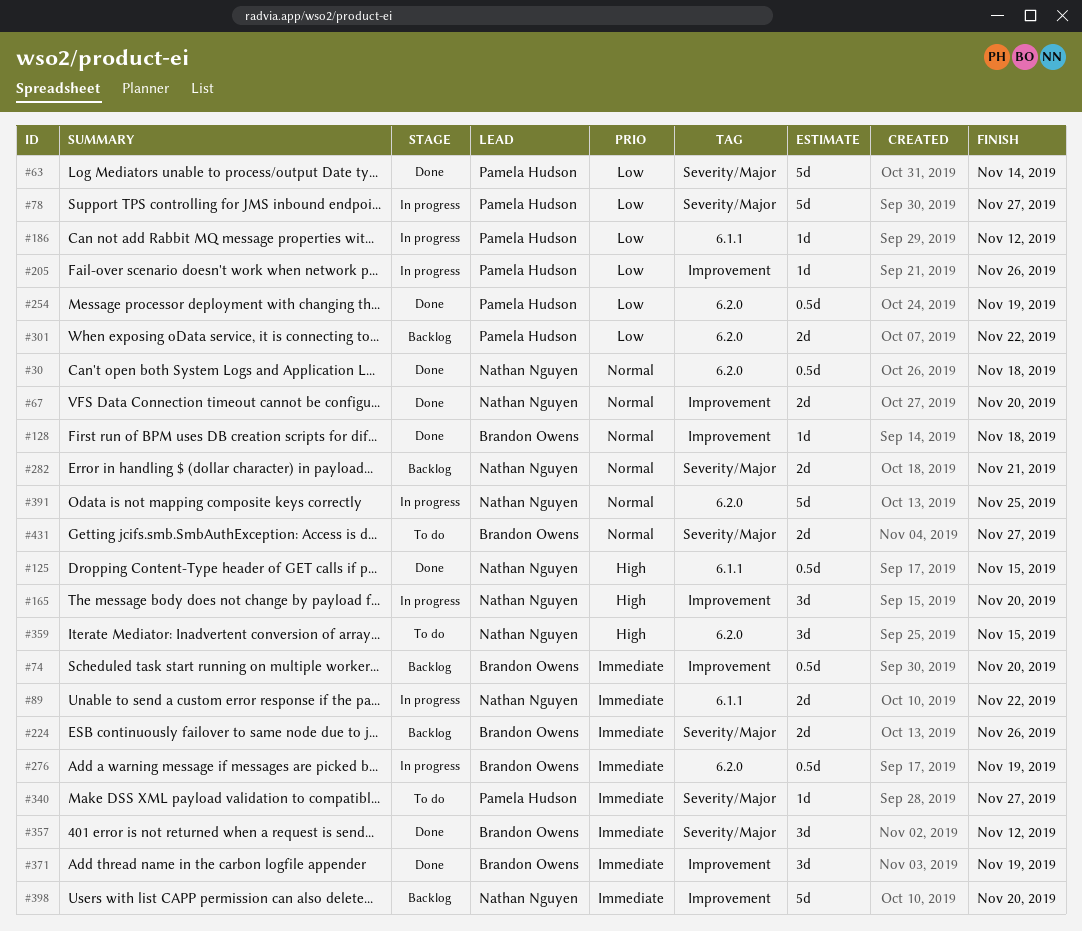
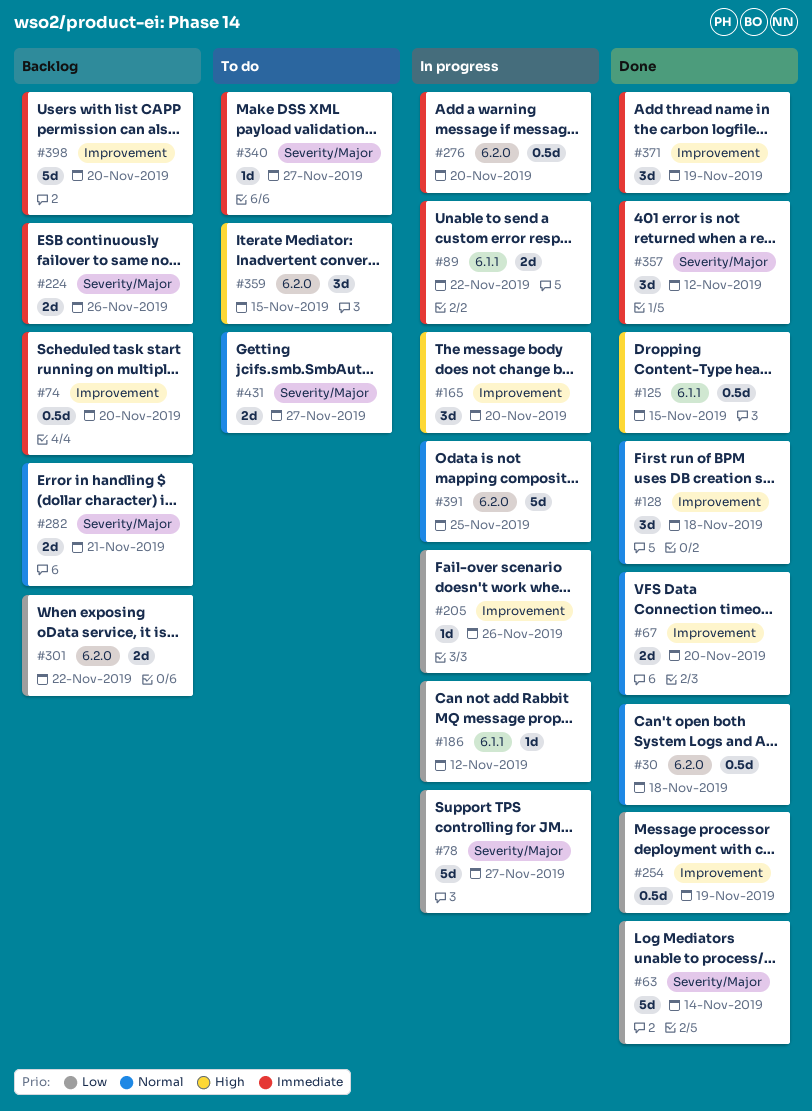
#128, estimate: 1d -> 3d
#254, label: 6.2.0 -> Improvement
#276, due: Nov 19 -> Nov 20

